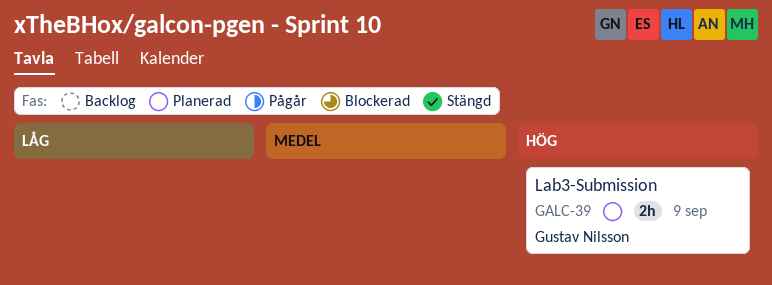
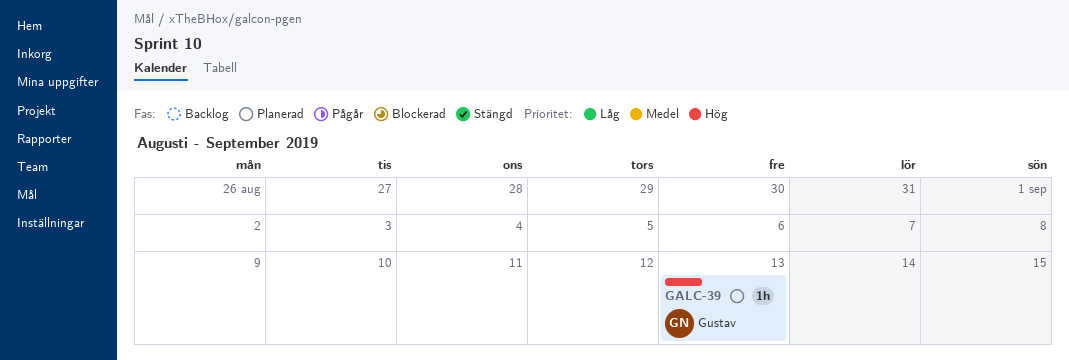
GALC-39, estimate: 2h -> 1h
GALC-39, due: Sep 9 -> Sep 13

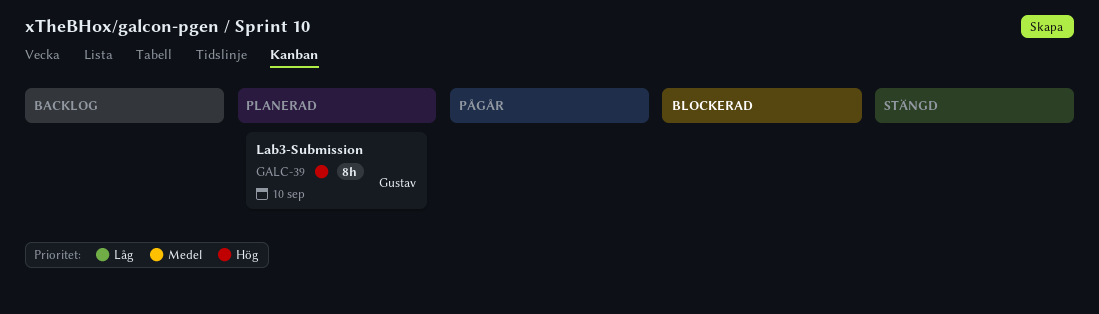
GALC-39, estimate: 1h -> 8h
GALC-39, due: Sep 13 -> Sep 10

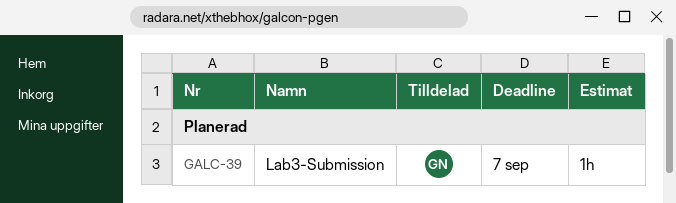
GALC-39, estimate: 8h -> 1h
GALC-39, due: Sep 10 -> Sep 7

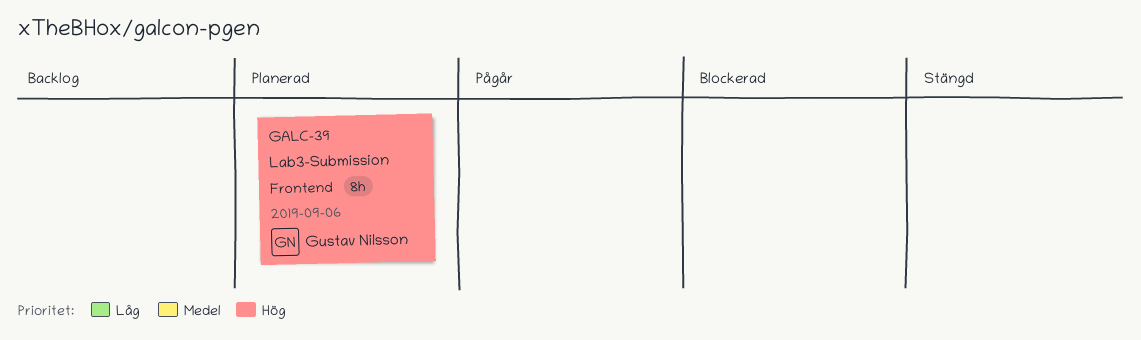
GALC-39, estimate: 1h -> 8h
GALC-39, due: Sep 7 -> Sep 6

